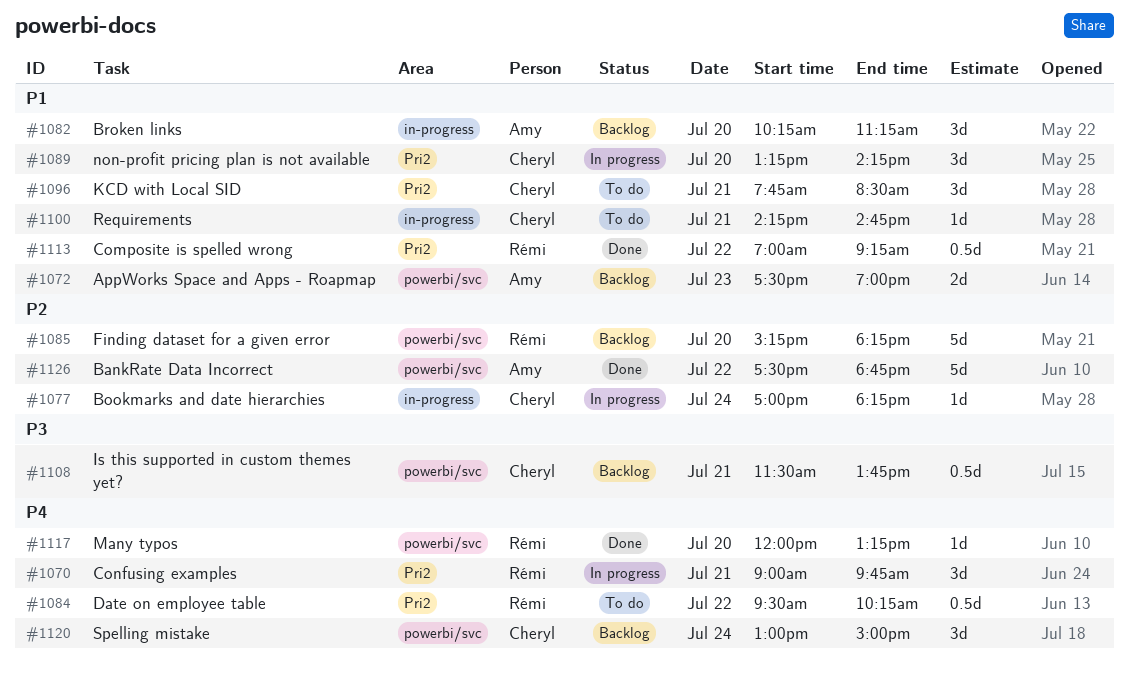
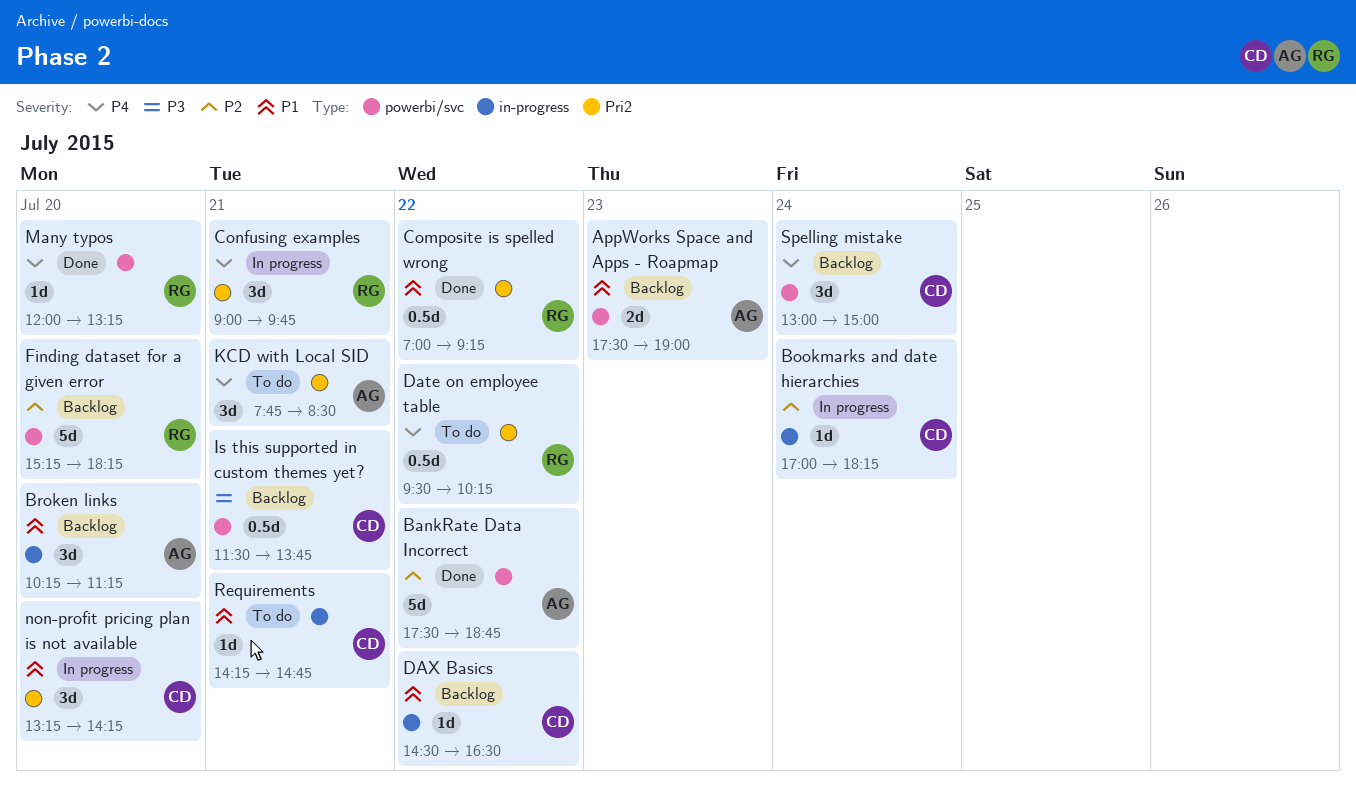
DAX Basics: none -> present
KCD with Local SID, owner: Cheryl -> Amy
KCD with Local SID, priority: P1 -> P4

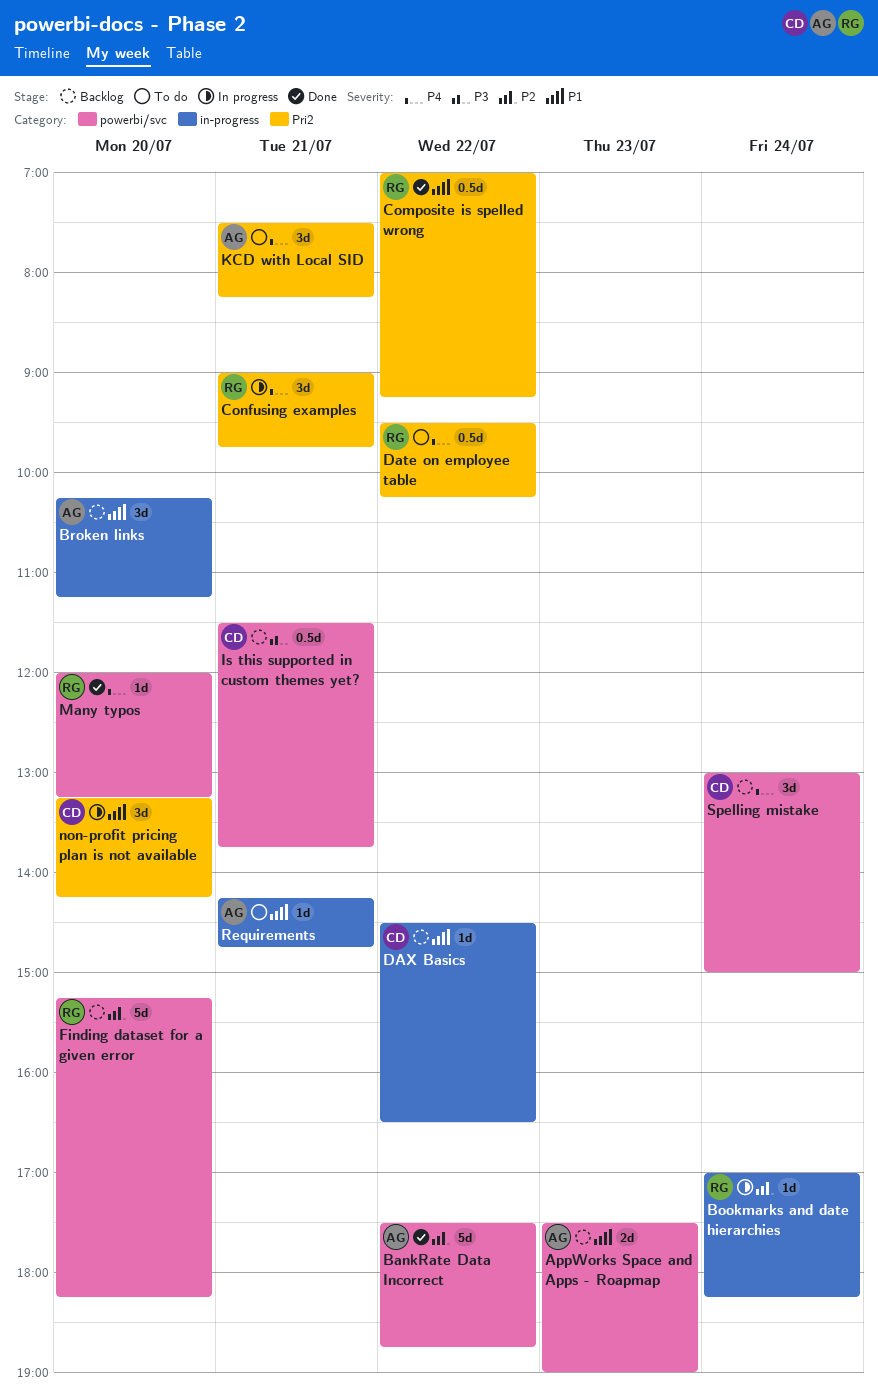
Bookmarks and date hierarchies, owner: CD -> RG
KCD with Local SID, begins: 07:45 -> 07:30
KCD with Local SID, ends: 08:30 -> 08:15
Requirements, owner: CD -> AG

